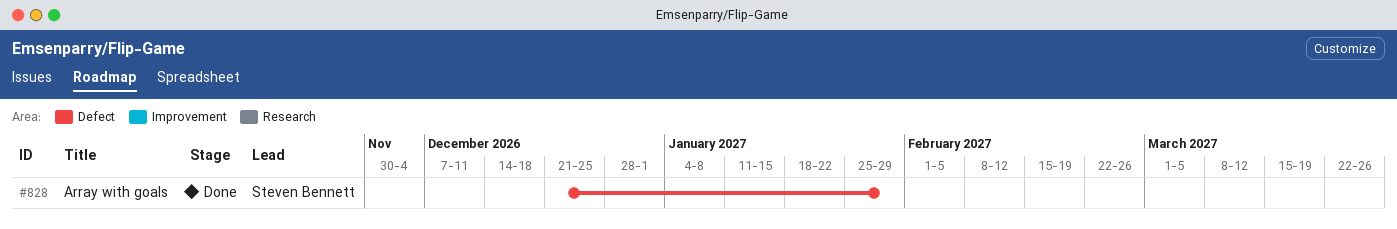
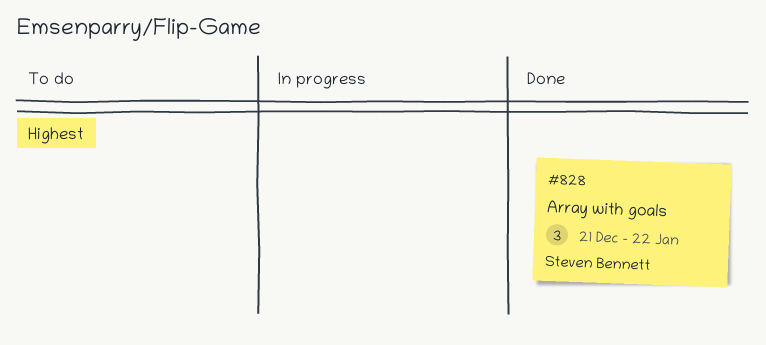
#828, due: Jan 29 -> Jan 22

